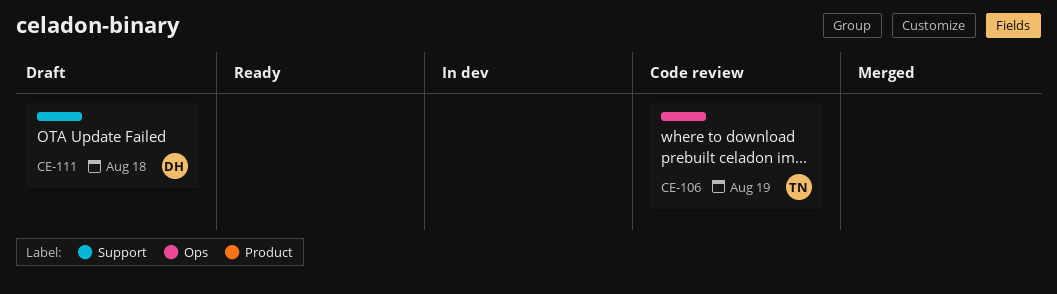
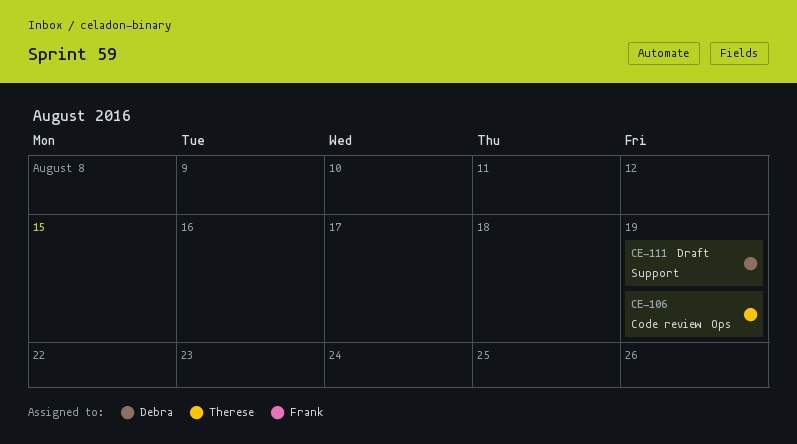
CE-111, due: Aug 18 -> Aug 19

